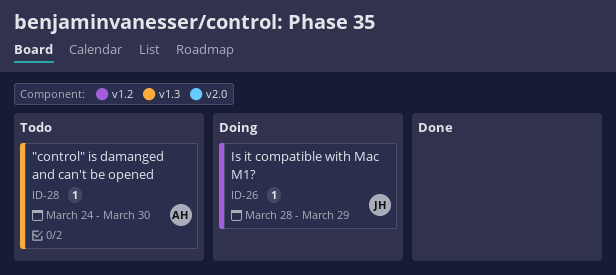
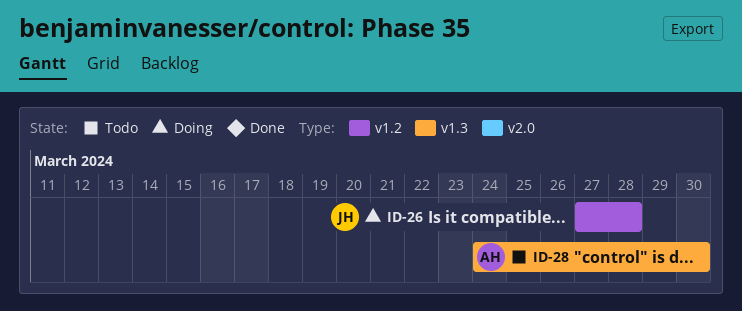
ID-26, start: Mar 28 -> Mar 27
ID-26, due: Mar 29 -> Mar 28

